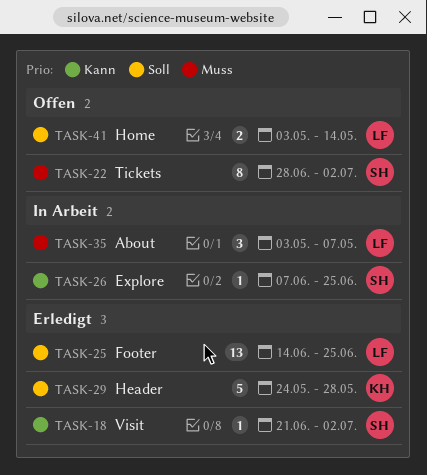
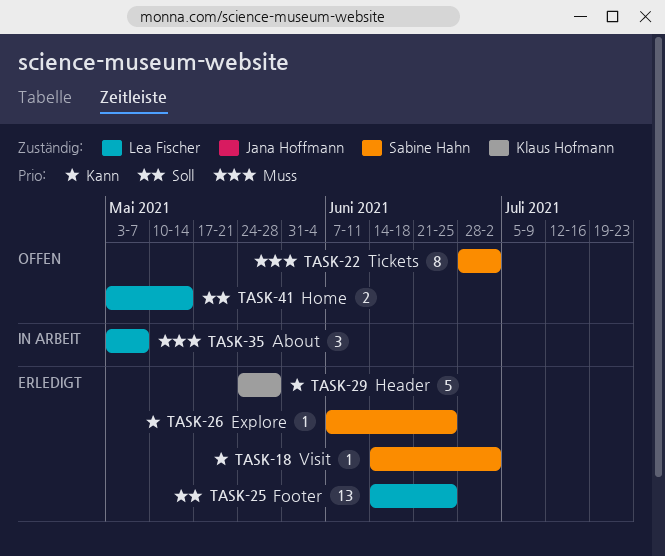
TASK-18, start: Jun 21 -> Jun 14
TASK-26, status: In Arbeit -> Erledigt
TASK-29, priority: Soll -> Kann

